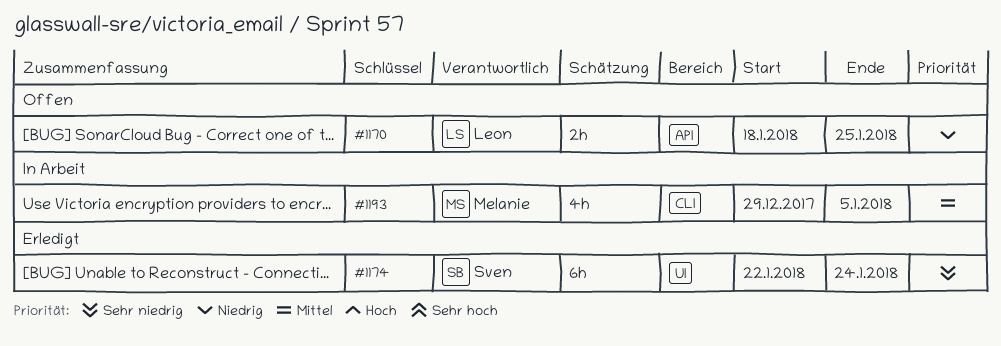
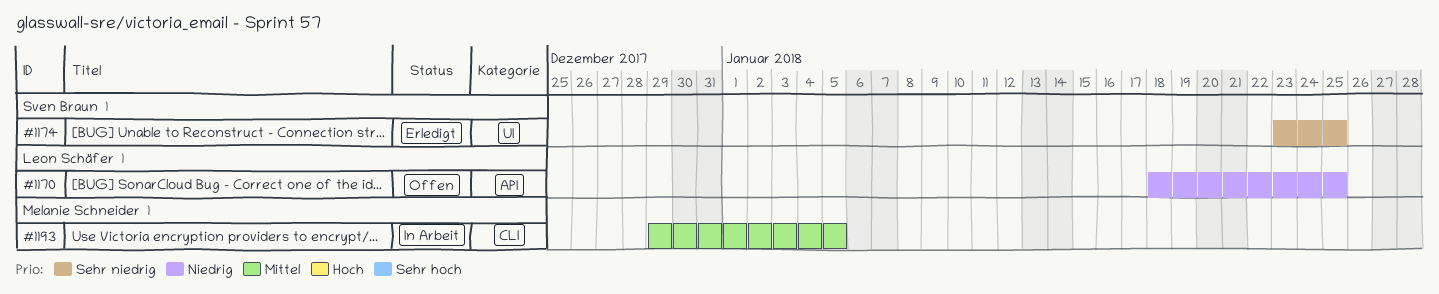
#1174, start: Jan 22 -> Jan 23
#1174, due: Jan 24 -> Jan 25

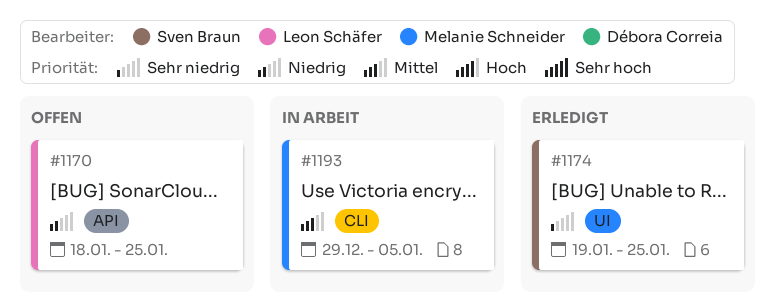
#1174, start: Jan 23 -> Jan 19

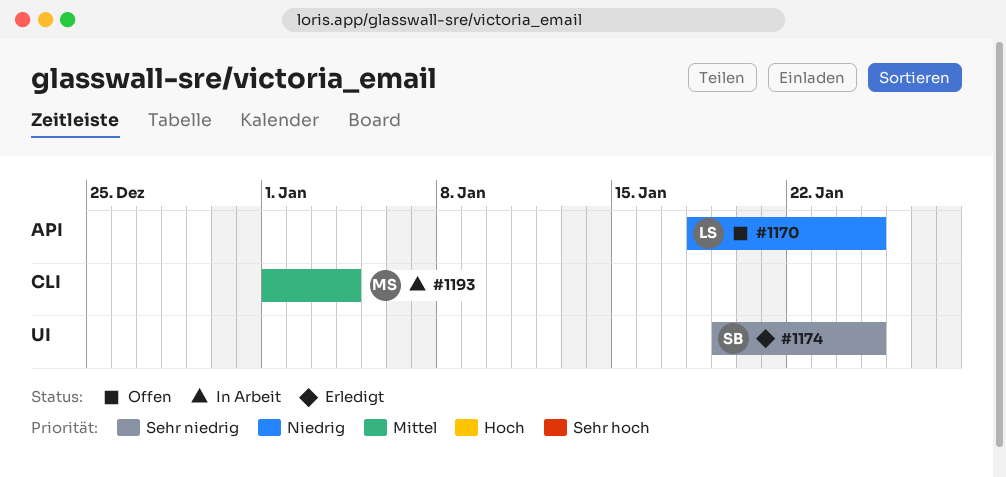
#1193, start: Dec 29 -> Jan 1
#1193, due: Jan 5 -> Jan 4

